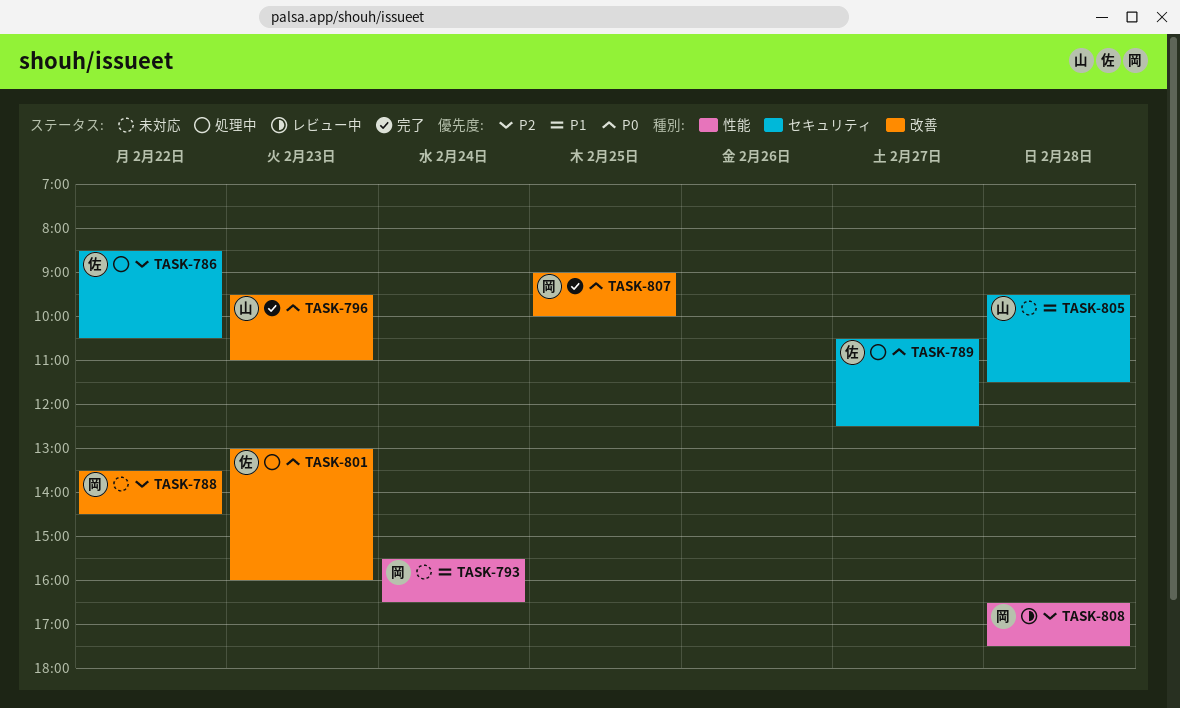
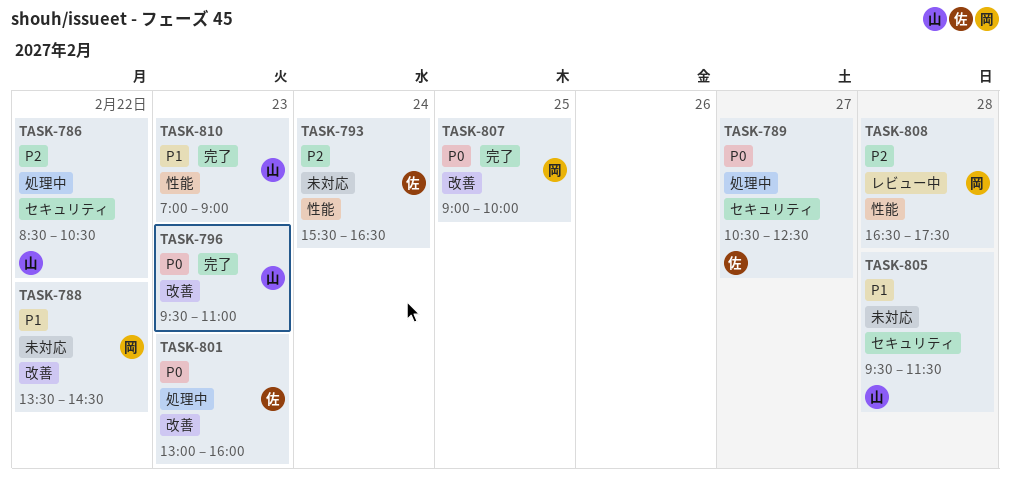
TASK-786, owner: 佐 -> 山
TASK-788, priority: P2 -> P1
TASK-793, owner: 岡 -> 佐
TASK-793, priority: P1 -> P2
TASK-810: none -> present

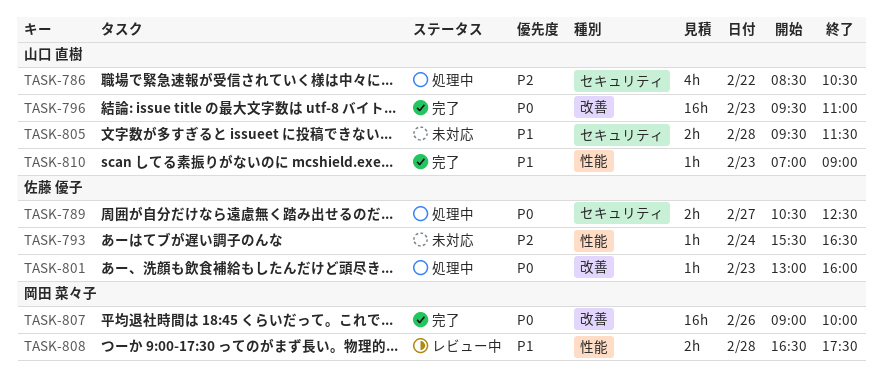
TASK-788: present -> none
TASK-807, day: Feb 25 -> Feb 26
TASK-808, priority: P2 -> P1

